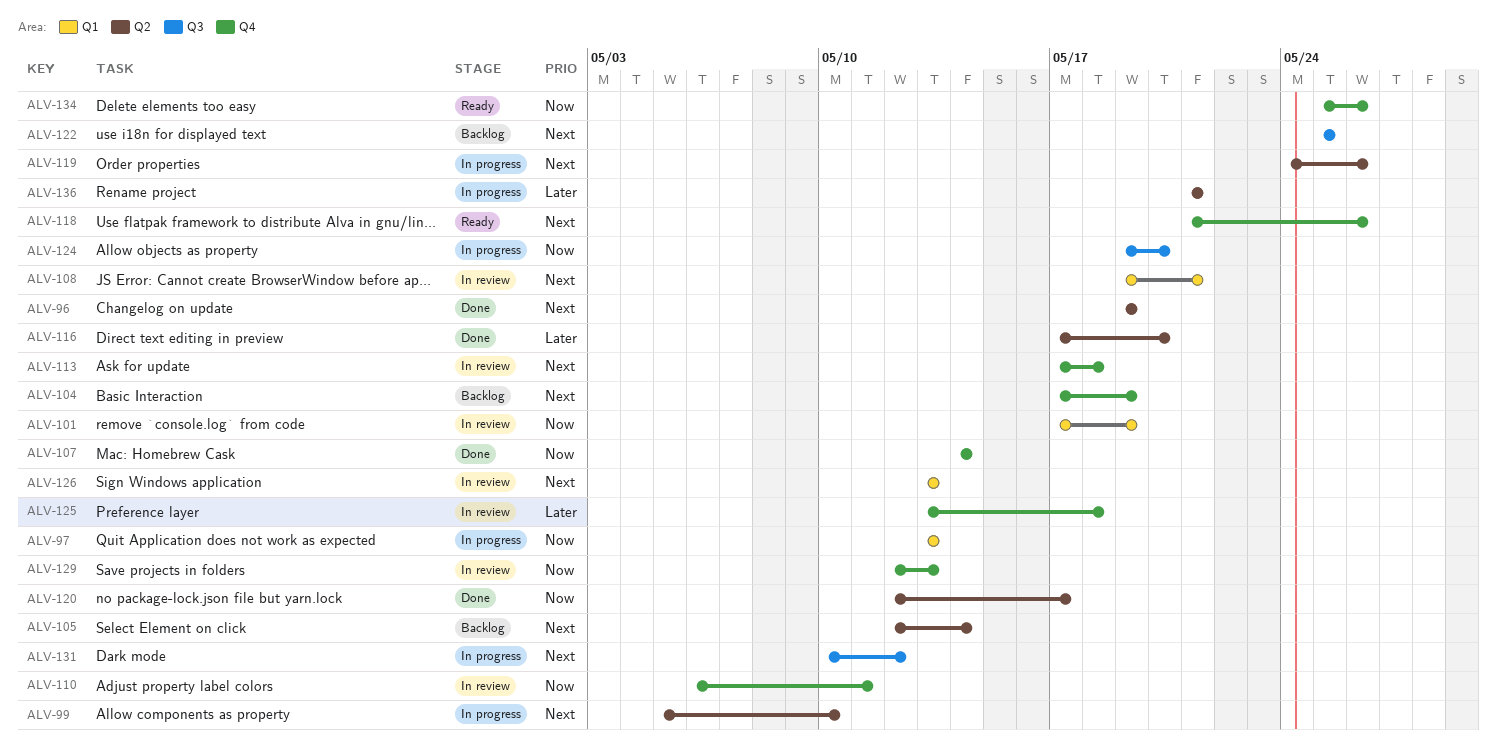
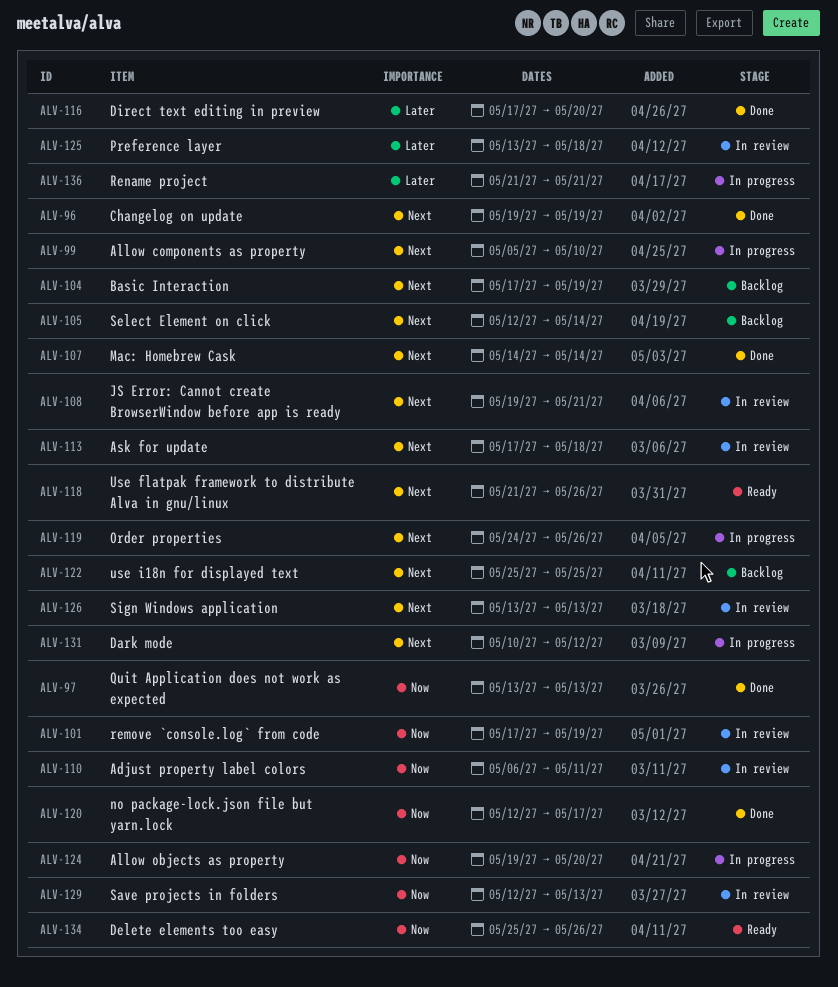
ALV-97, status: In progress -> Done
ALV-107, priority: Now -> Next

